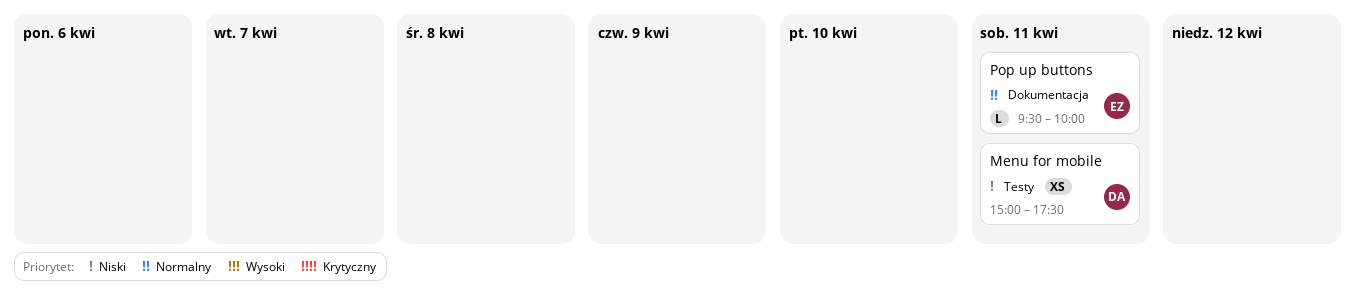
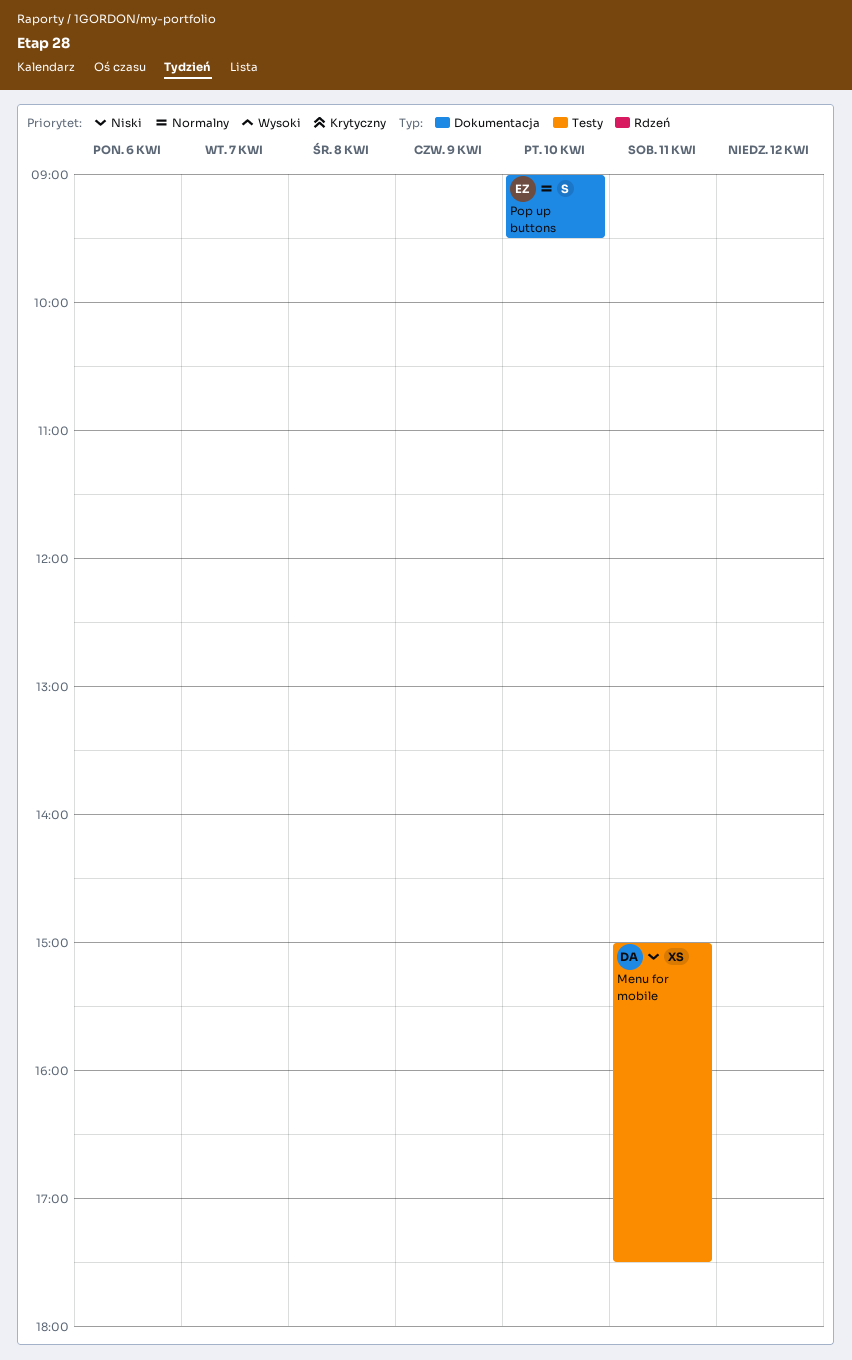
Pop up buttons, estimate: L -> S
Pop up buttons, day: Apr 11 -> Apr 10
Pop up buttons, begins: 09:30 -> 09:00
Pop up buttons, ends: 10:00 -> 09:30

